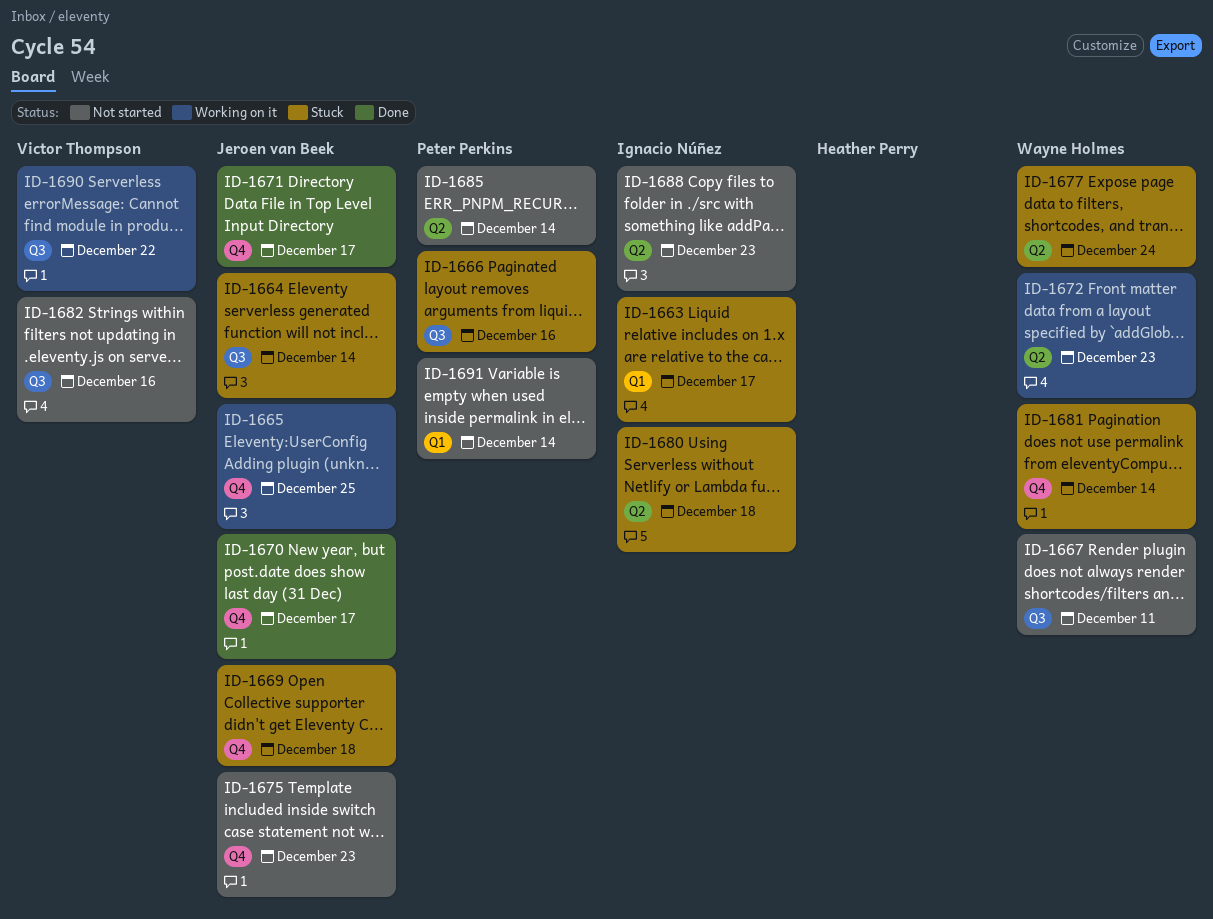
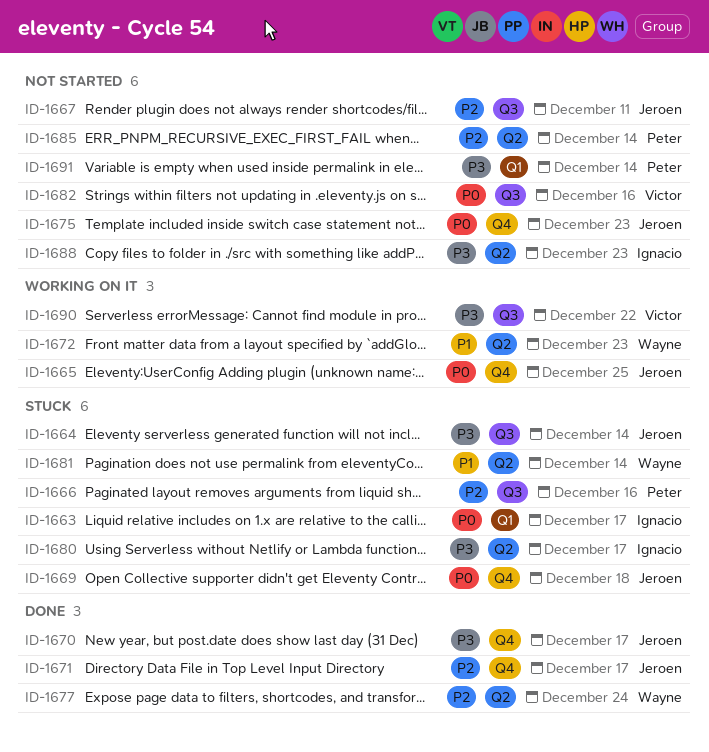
ID-1667, owner: Wayne Holmes -> Jeroen van Beek
ID-1677, status: Stuck -> Done
ID-1680, due: Dec 18 -> Dec 17
ID-1681, label: Q4 -> Q2

